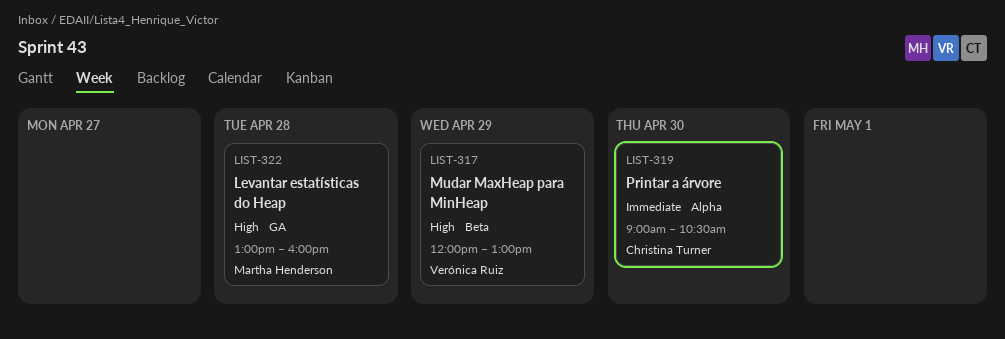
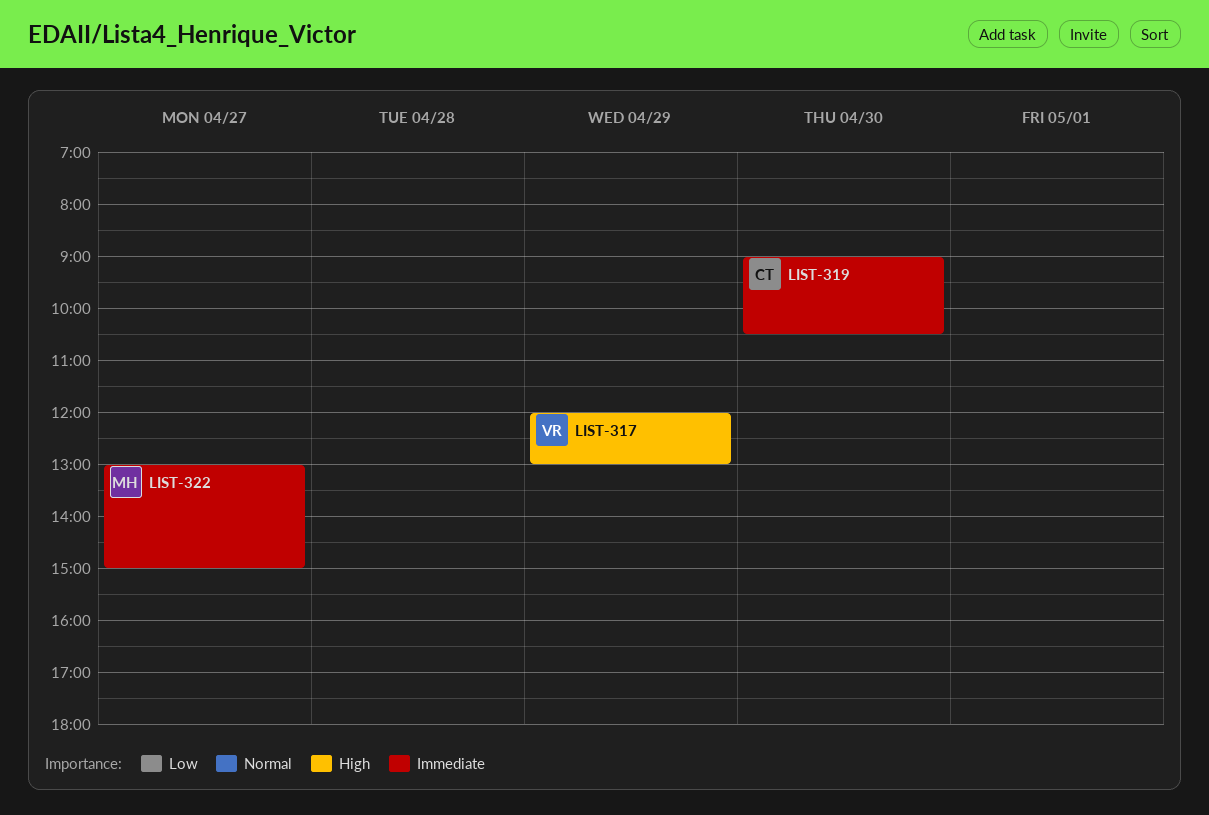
LIST-322, priority: High -> Immediate
LIST-322, day: Apr 28 -> Apr 27
LIST-322, ends: 16:00 -> 15:00

